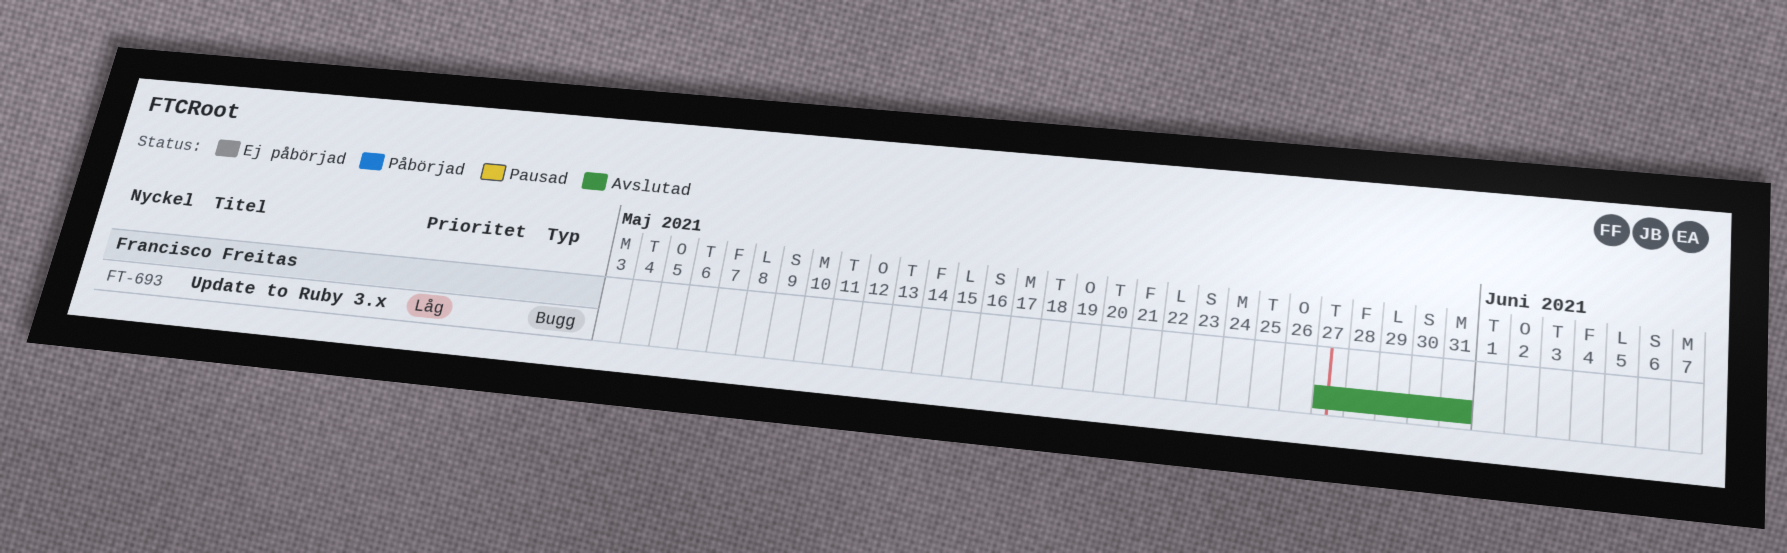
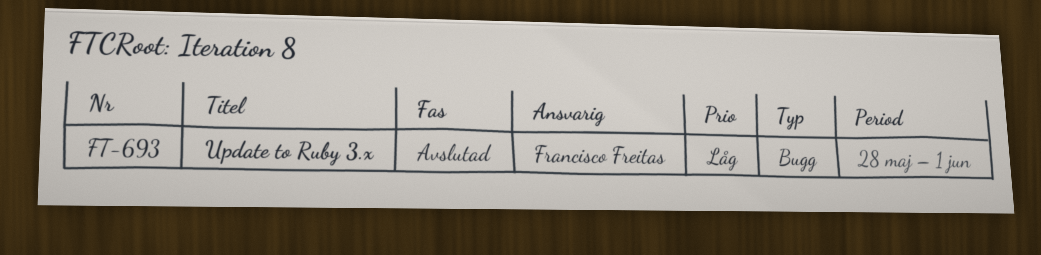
FT-693, start: May 27 -> May 28
FT-693, due: May 31 -> Jun 1

